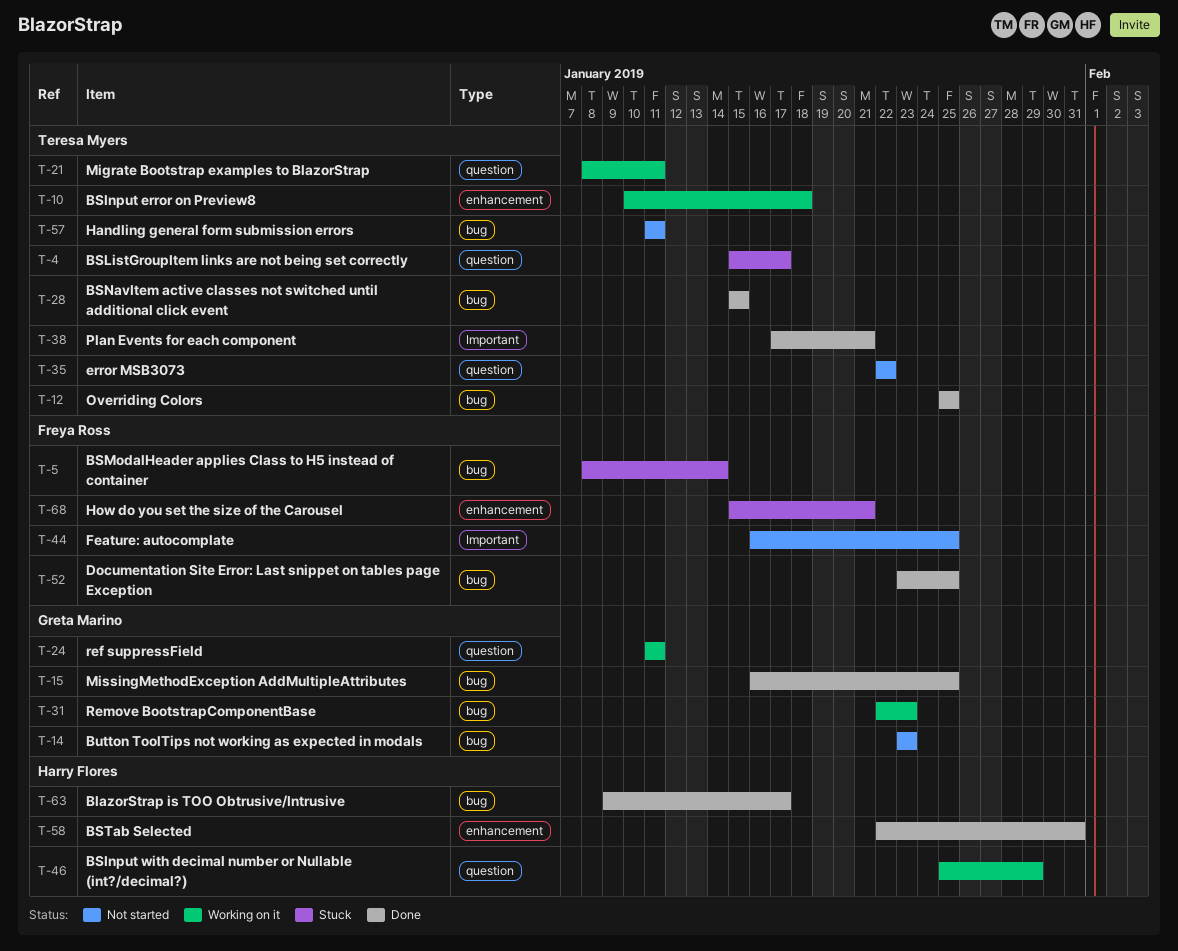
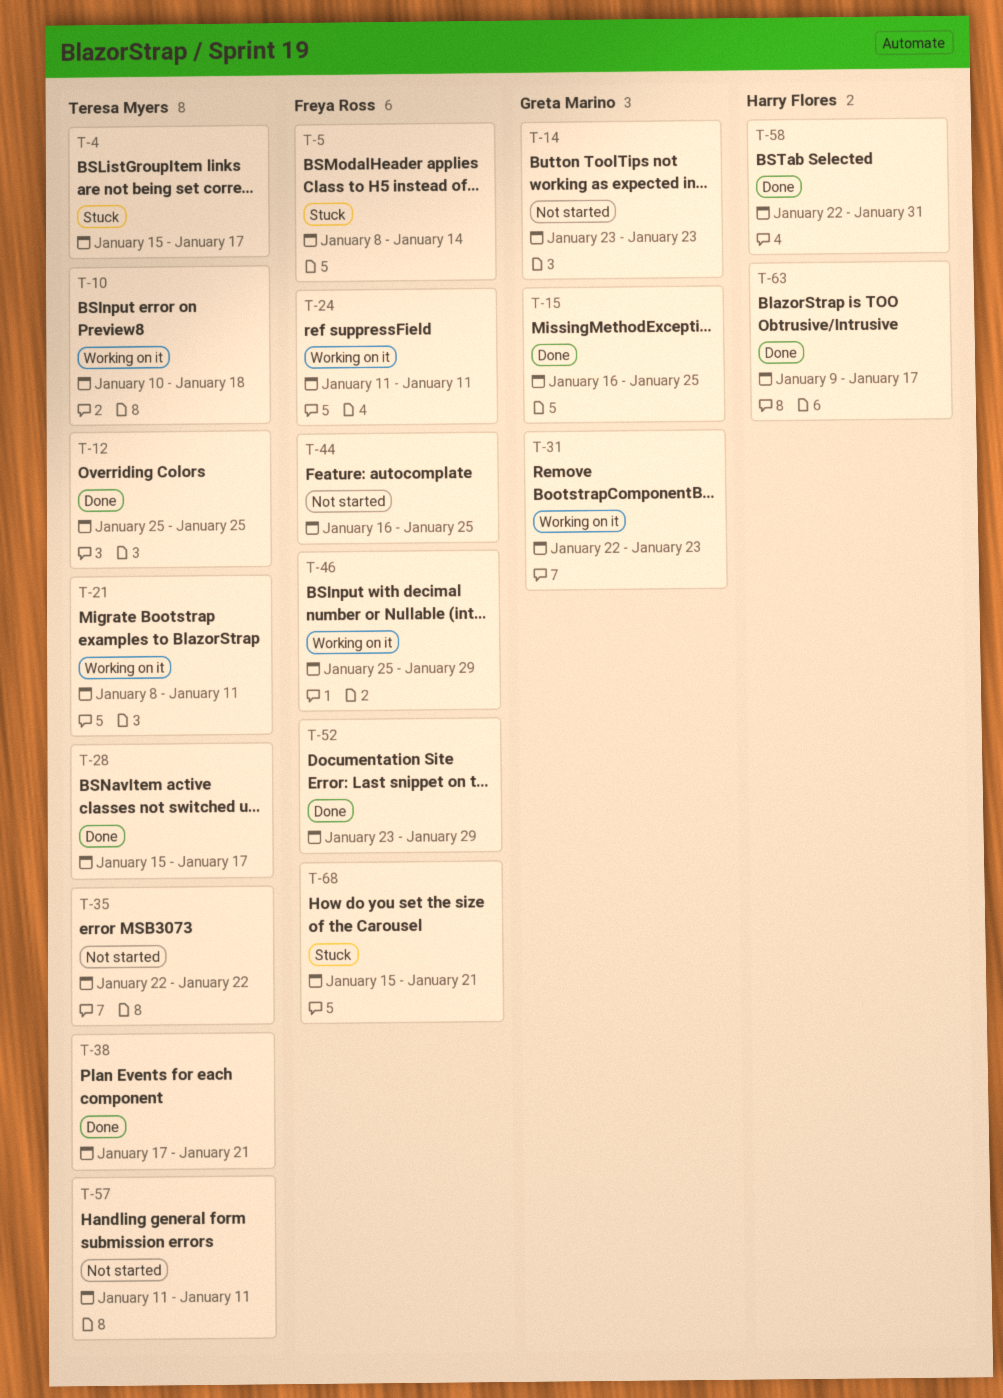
T-24, owner: Greta Marino -> Freya Ross
T-28, due: Jan 15 -> Jan 17
T-46, owner: Harry Flores -> Freya Ross
T-52, due: Jan 25 -> Jan 29

